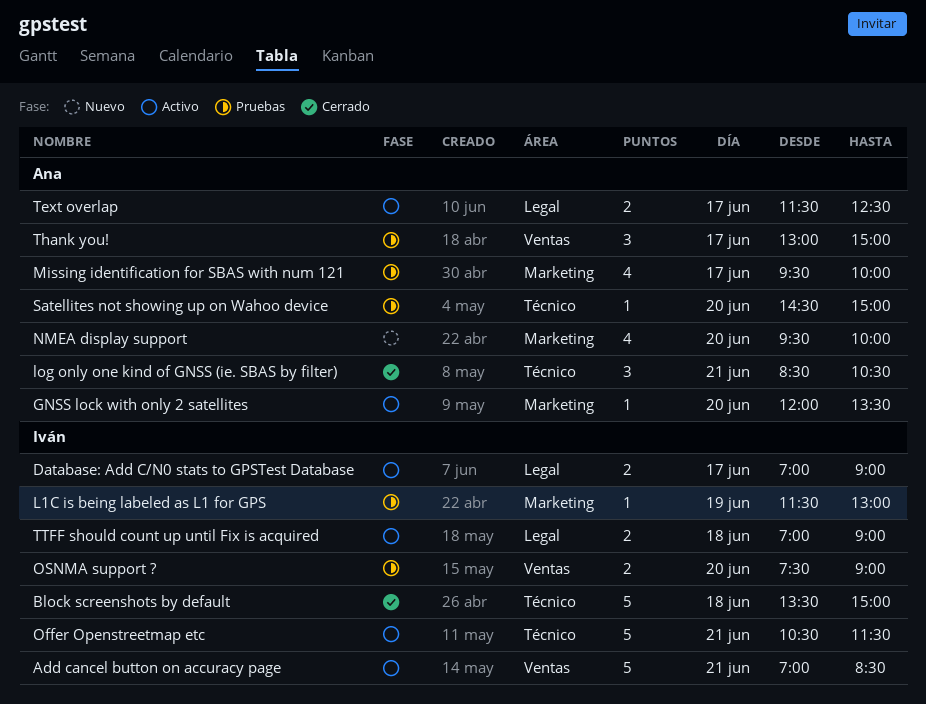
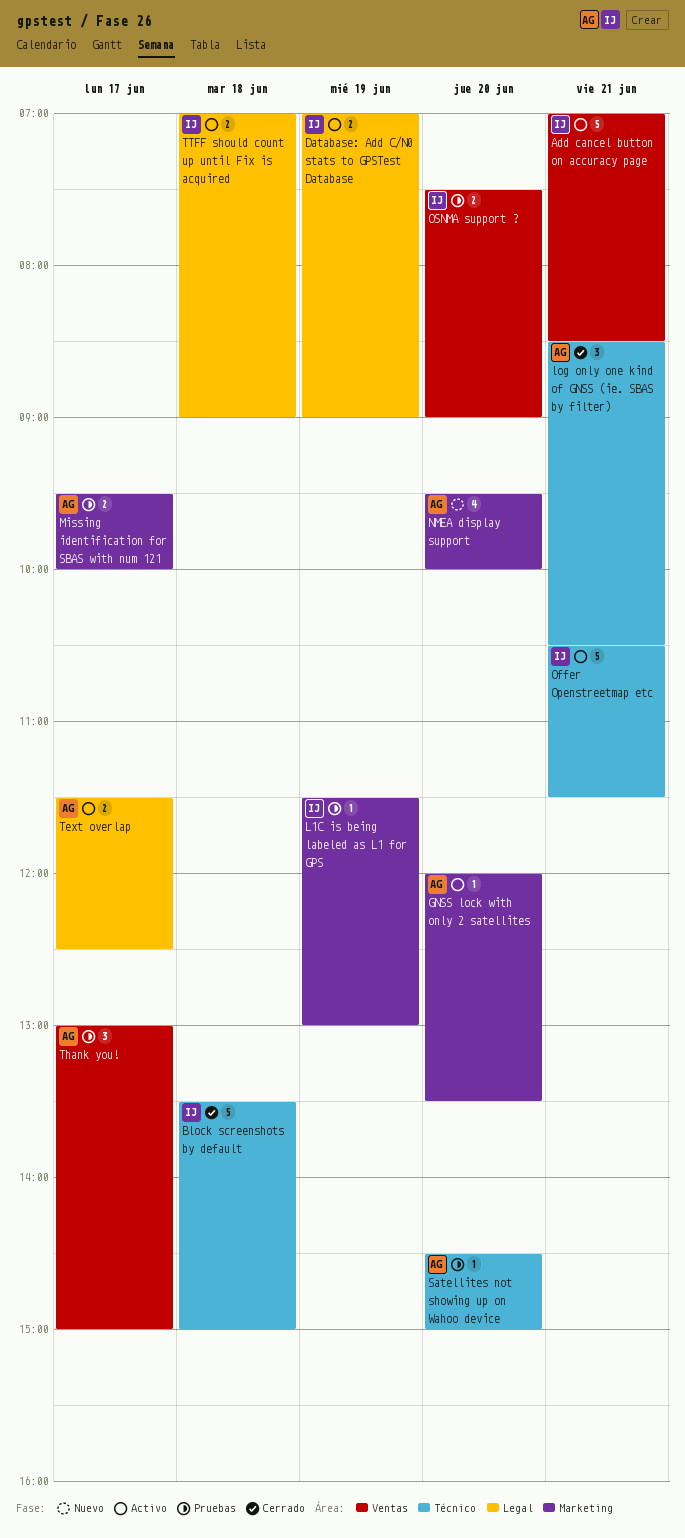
Database: Add C/N0 stats to GPSTest Database, day: Jun 17 -> Jun 19
Missing identification for SBAS with num 121, estimate: 4 -> 2

